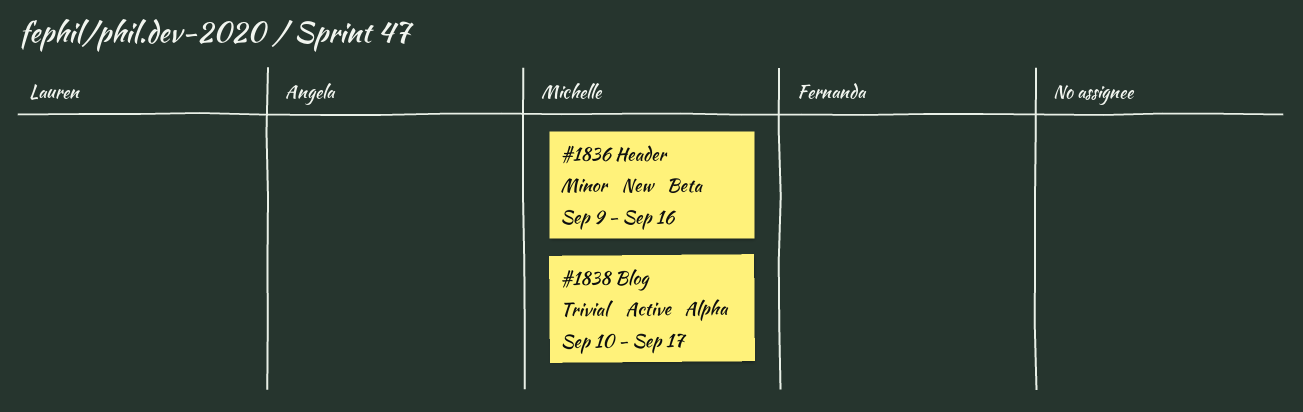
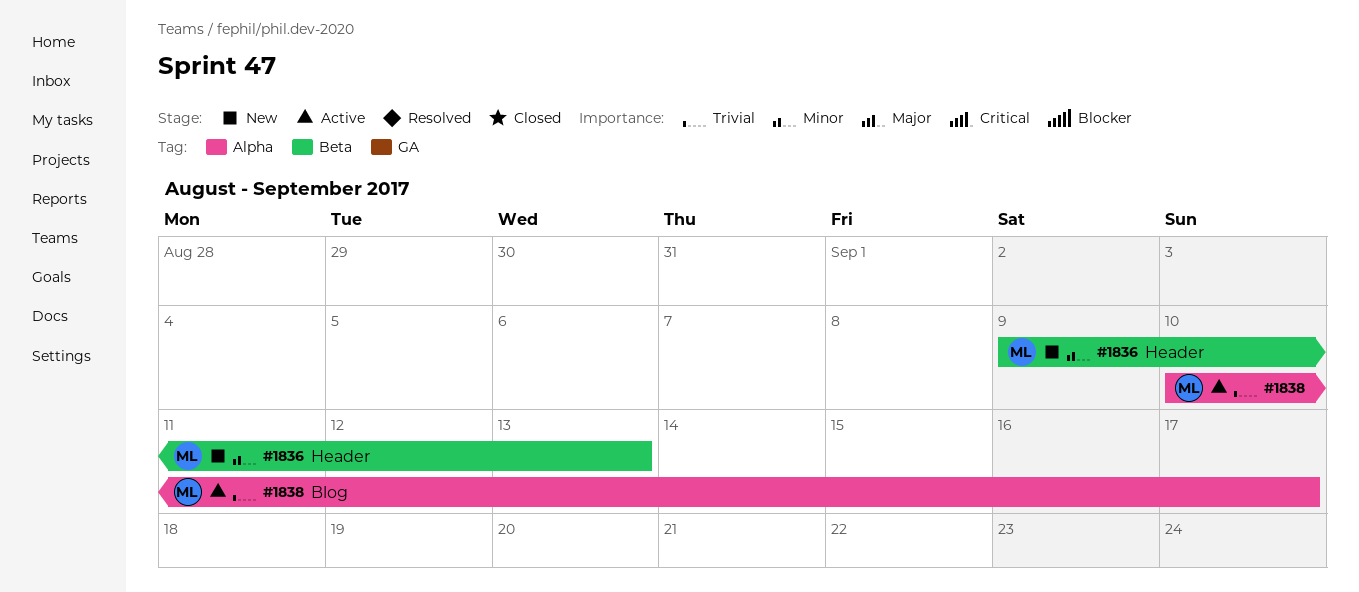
#1836, due: Sep 16 -> Sep 13

